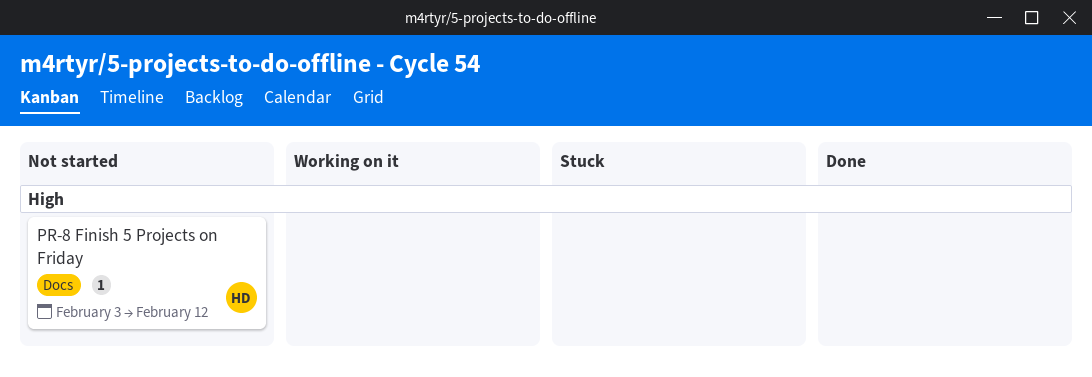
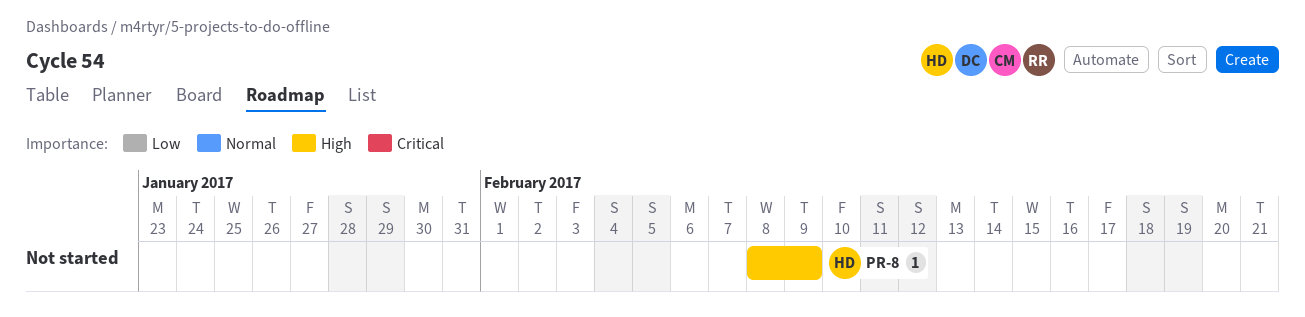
PR-8, start: Feb 3 -> Feb 8
PR-8, due: Feb 12 -> Feb 9

